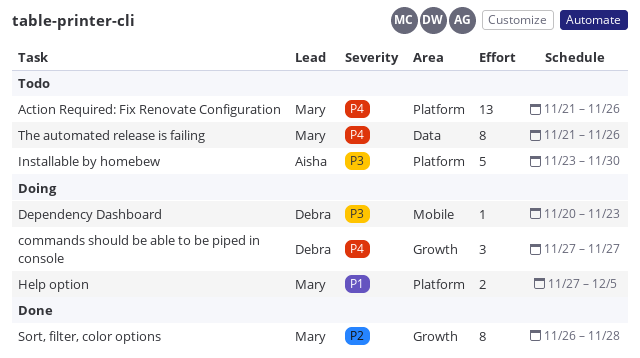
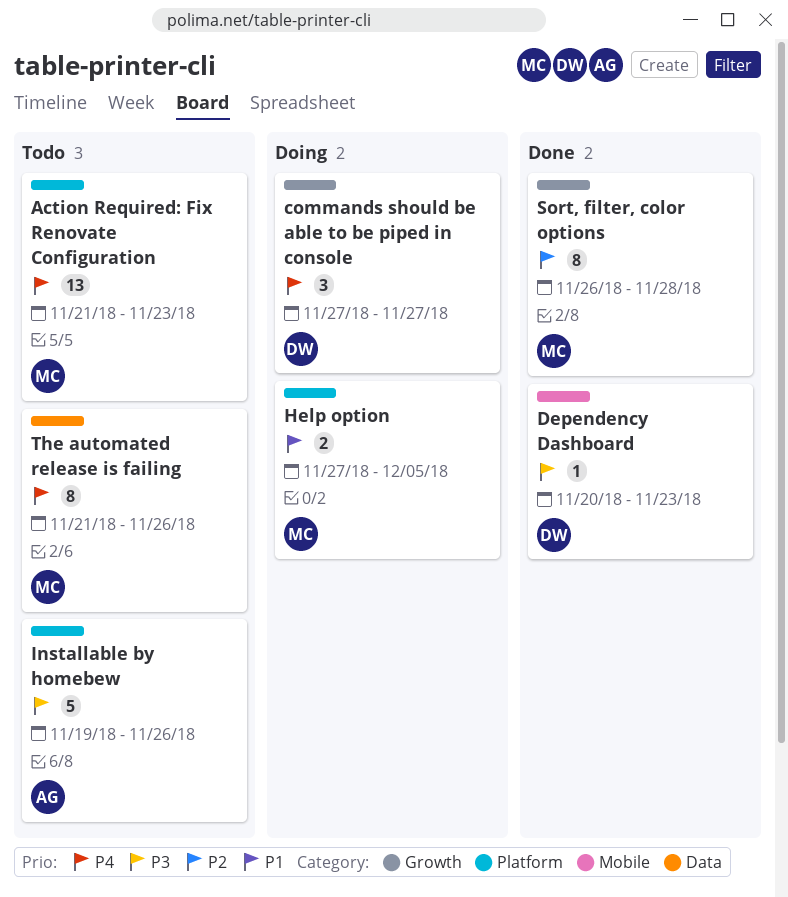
Action Required: Fix Renovate Configuration, due: Nov 26 -> Nov 23
Dependency Dashboard, status: Doing -> Done
Installable by homebew, start: Nov 23 -> Nov 19
Installable by homebew, due: Nov 30 -> Nov 26

